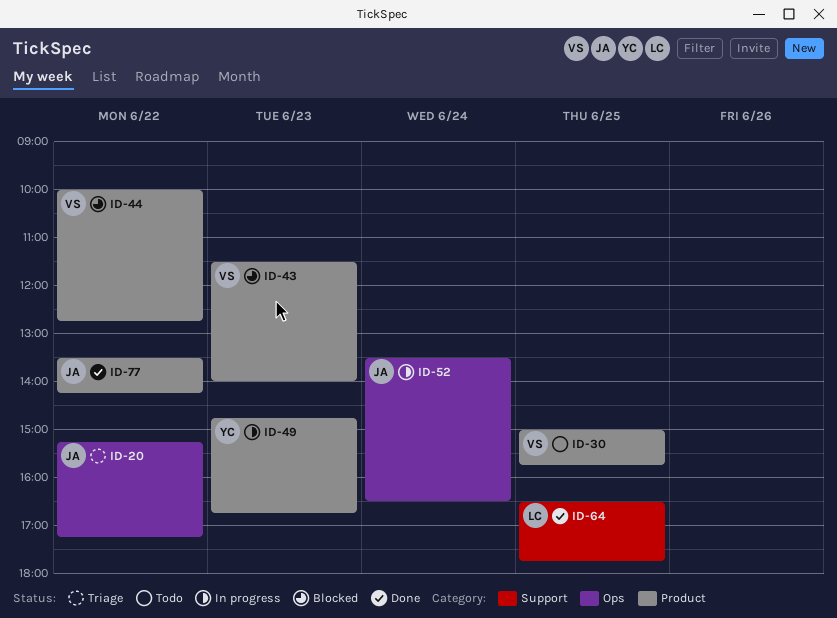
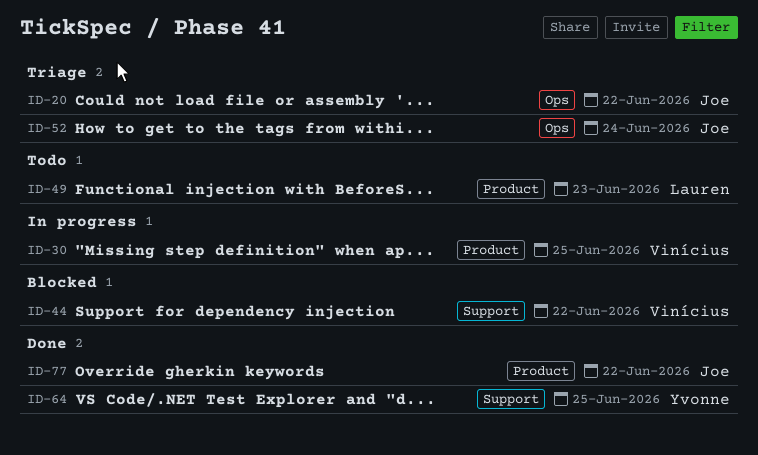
ID-30, status: Todo -> In progress
ID-43: present -> none
ID-44, label: Product -> Support
ID-49, status: In progress -> Todo
ID-49, owner: Yvonne -> Lauren
ID-52, status: In progress -> Triage
ID-64, owner: Lauren -> Yvonne

